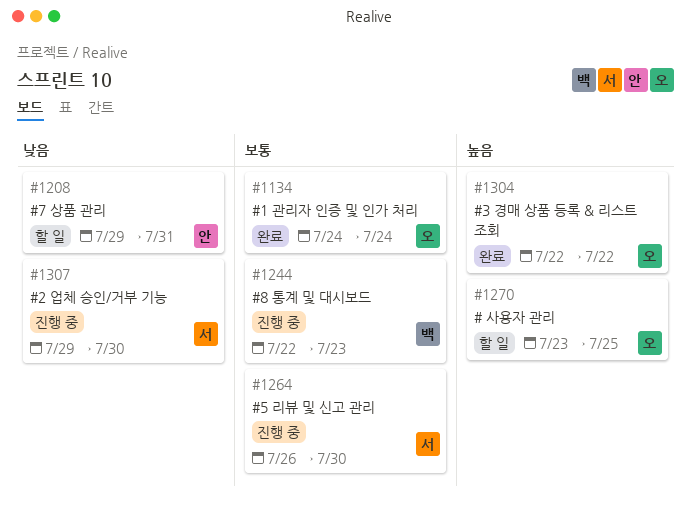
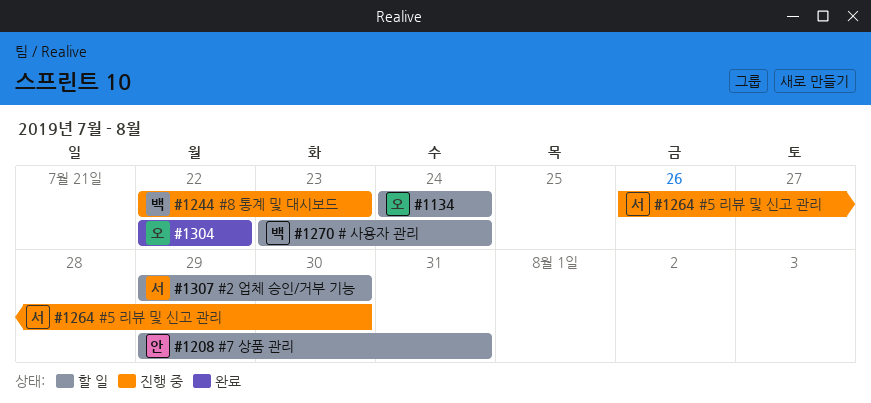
#1134, status: 완료 -> 할 일
#1270, owner: 오 -> 백
#1270, due: Jul 25 -> Jul 24
#1307, status: 진행 중 -> 할 일

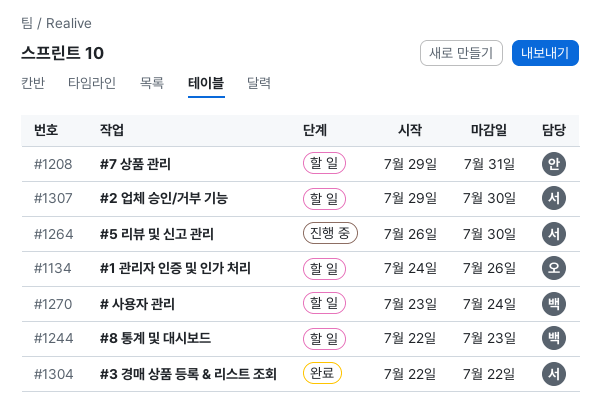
#1134, due: Jul 24 -> Jul 26
#1244, status: 진행 중 -> 할 일
#1304, owner: 오 -> 서

